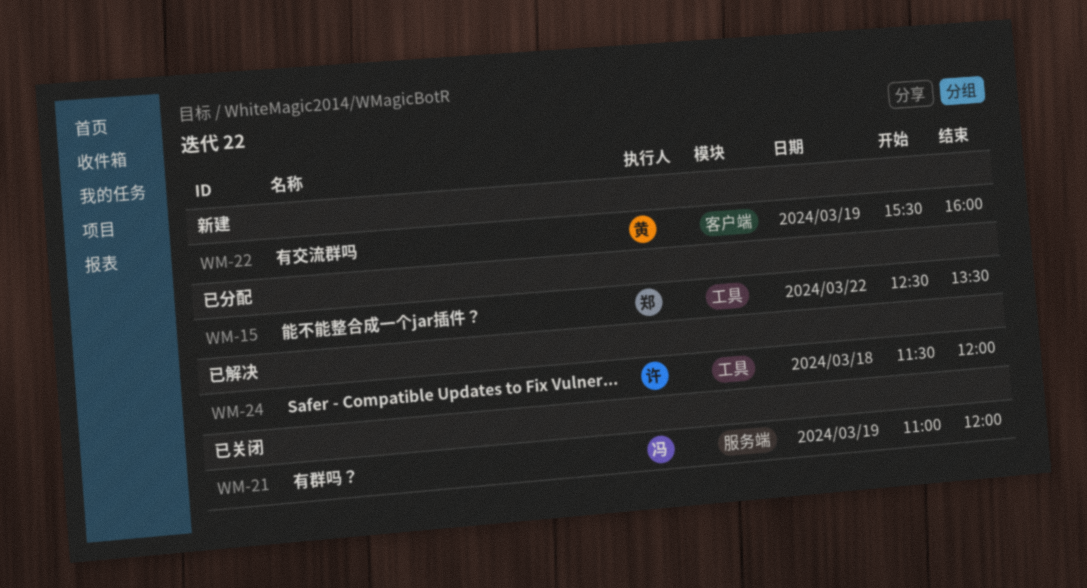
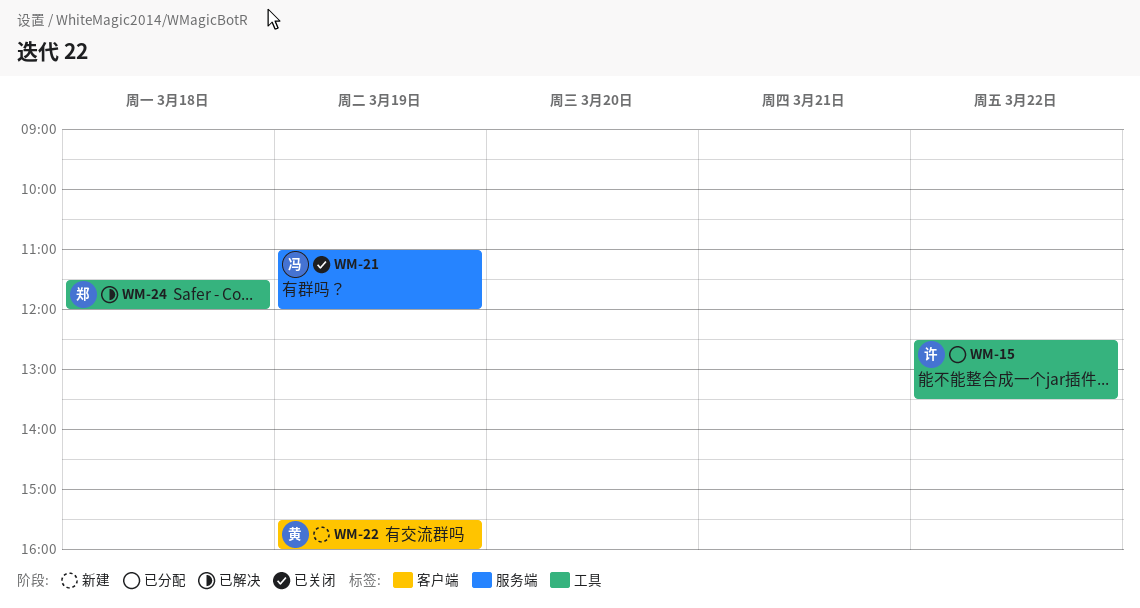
WM-15, owner: 郑 -> 许
WM-24, owner: 许 -> 郑

